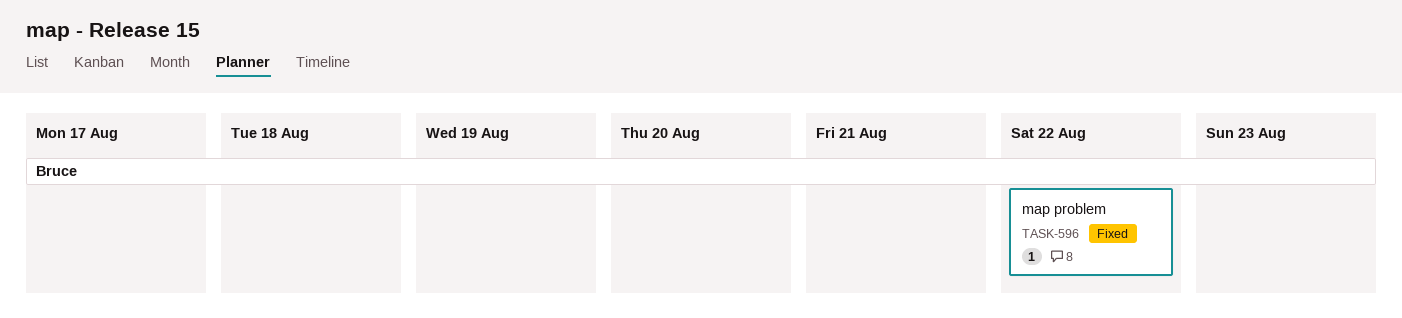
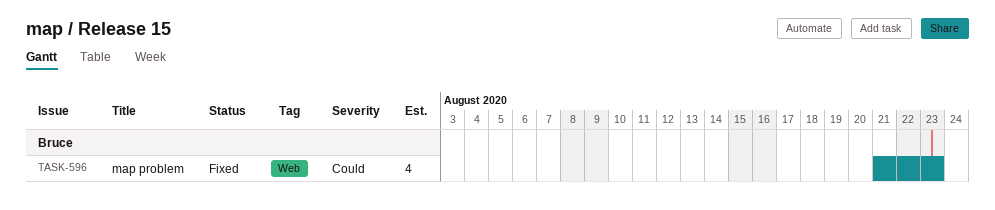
TASK-596, estimate: 1 -> 4
TASK-596, due: Aug 22 -> Aug 23

